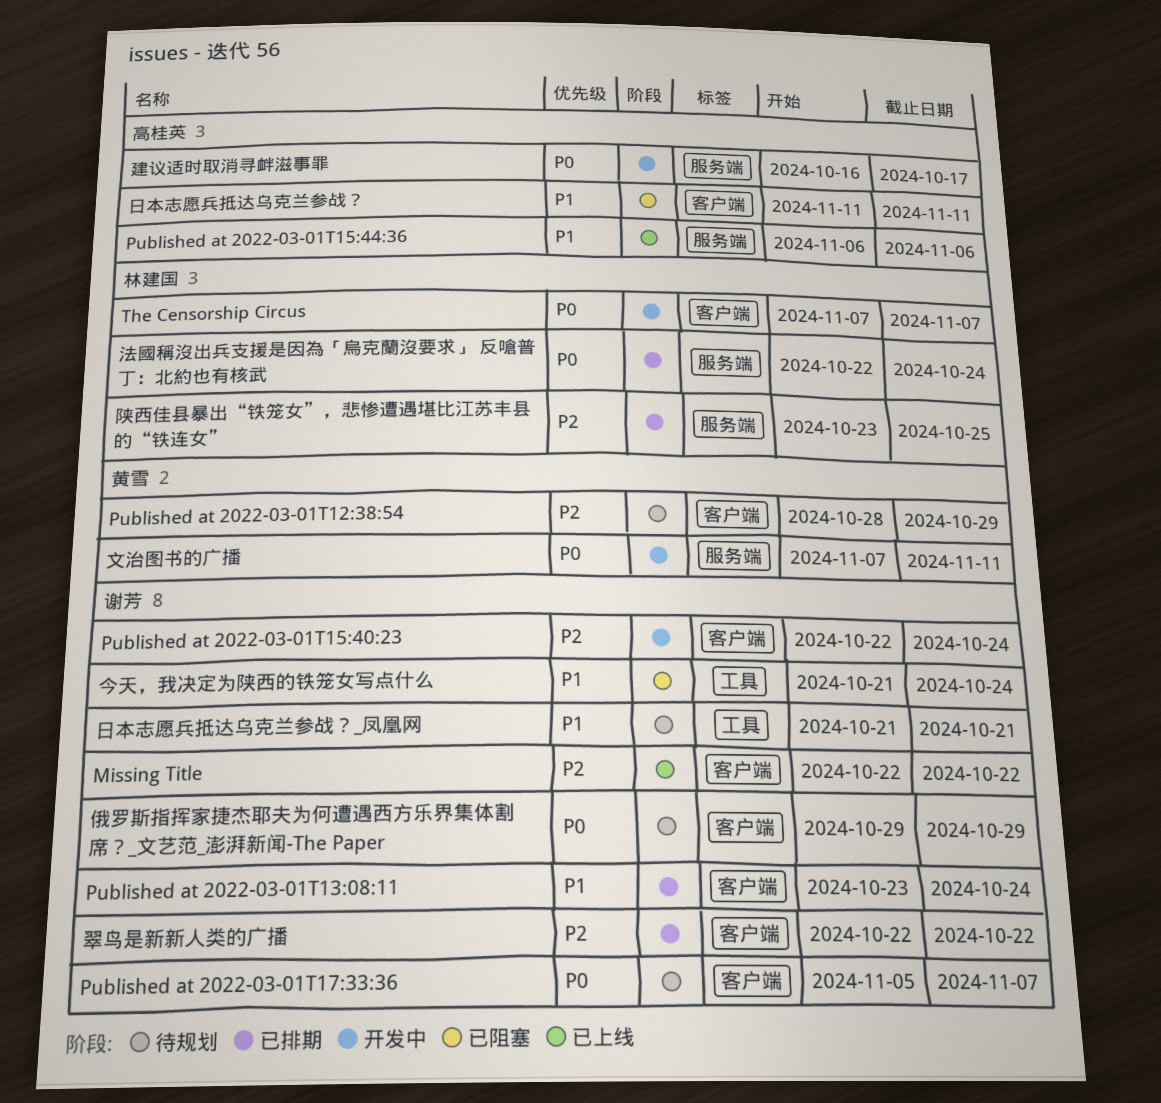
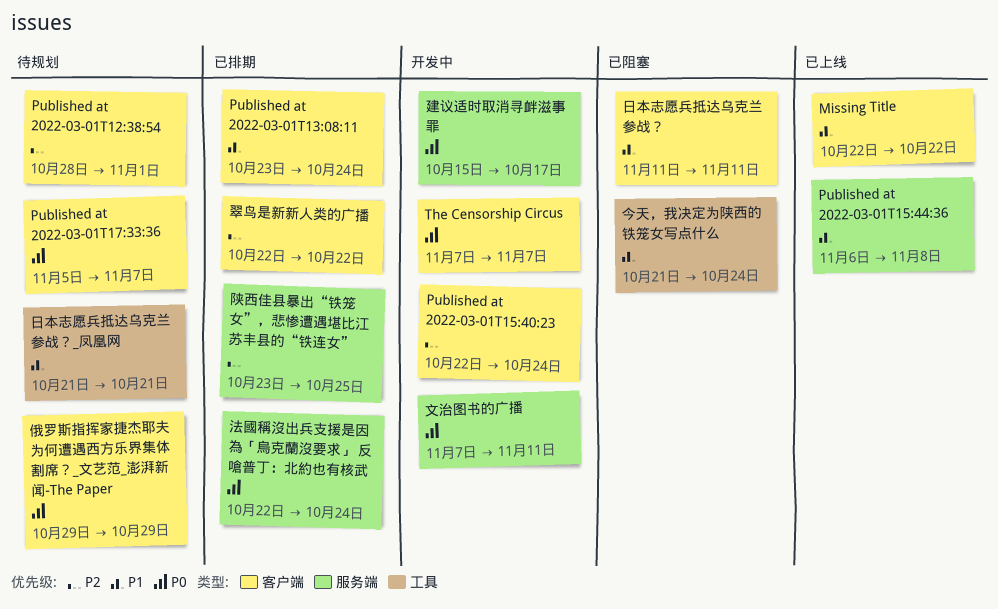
Missing Title, priority: P2 -> P1
Published at 2022-03-01T12:38:54, due: Oct 29 -> Nov 1
Published at 2022-03-01T15:44:36, due: Nov 6 -> Nov 8
建议适时取消寻衅滋事罪, start: Oct 16 -> Oct 15

